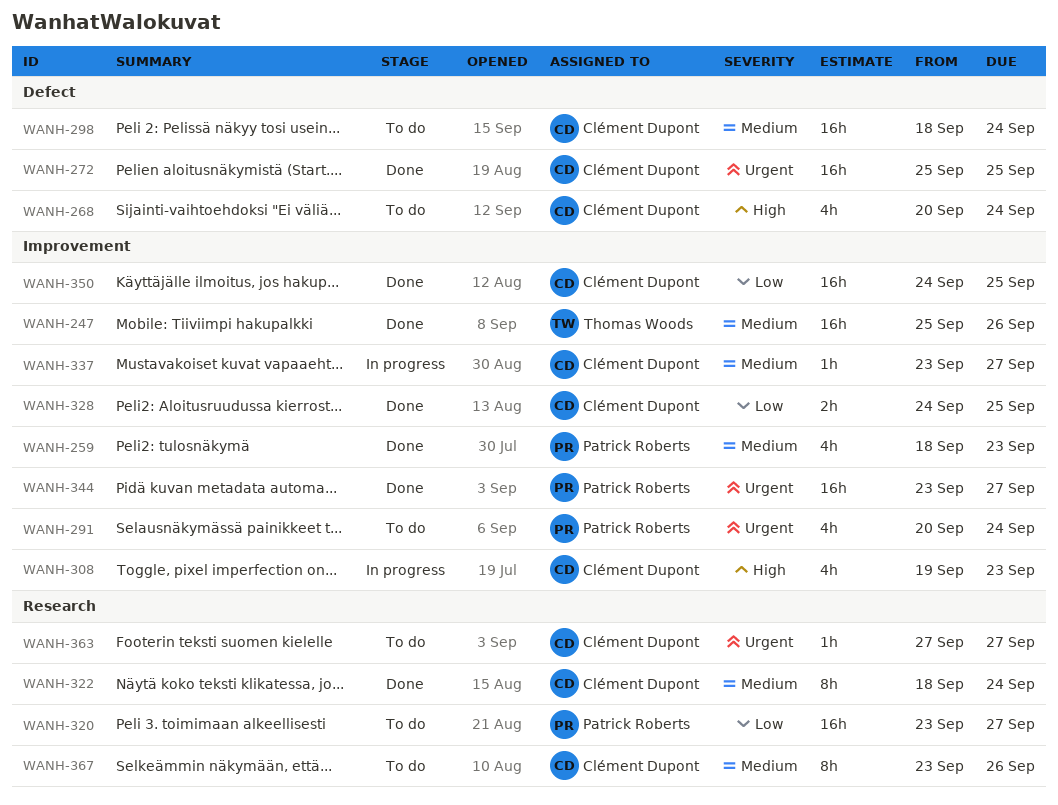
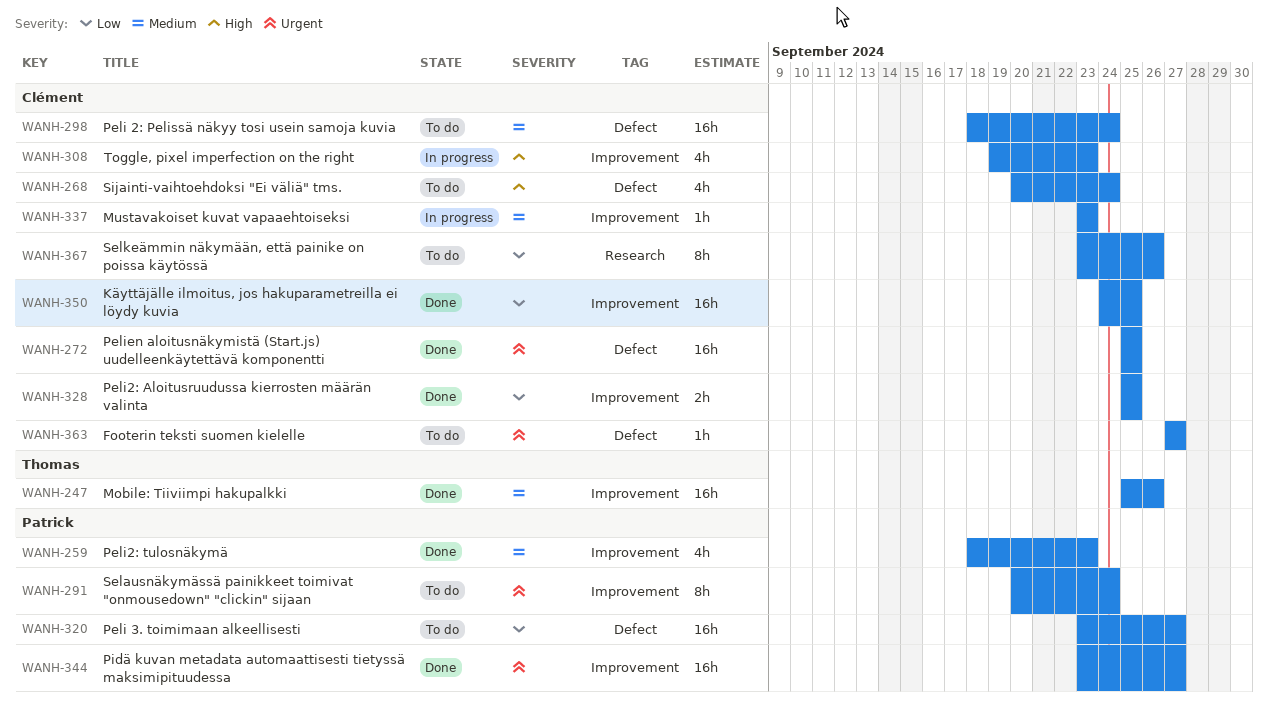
WANH-291, estimate: 4h -> 8h
WANH-320, label: Research -> Defect
WANH-322: present -> none
WANH-328, start: Sep 24 -> Sep 25
WANH-337, due: Sep 27 -> Sep 23
WANH-363, label: Research -> Defect
WANH-367, priority: Medium -> Low

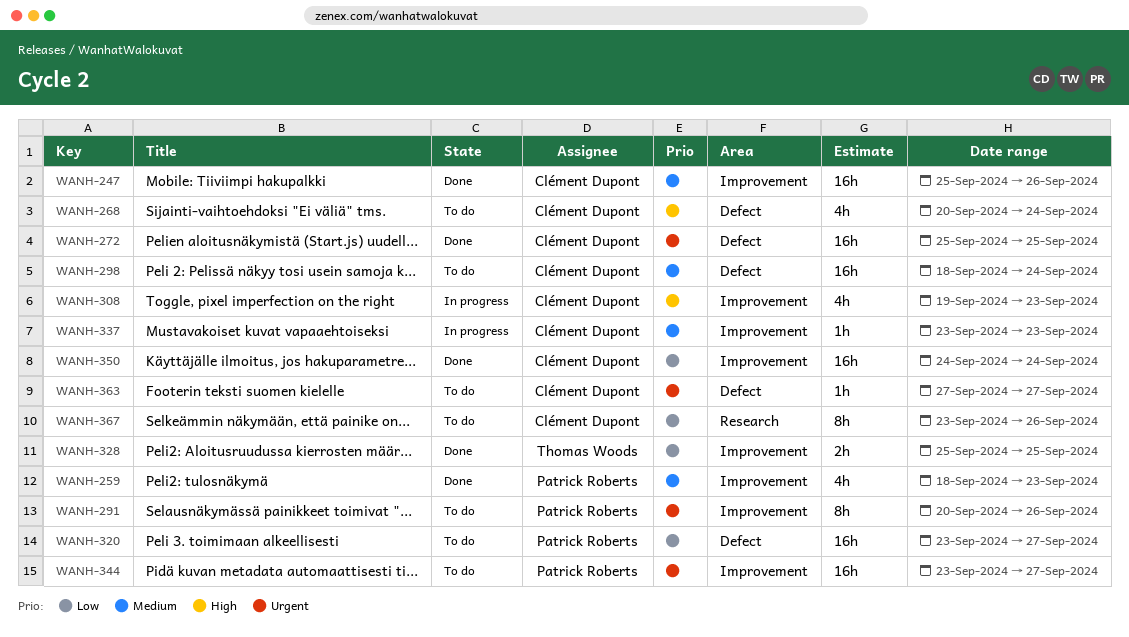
WANH-247, owner: Thomas Woods -> Clément Dupont
WANH-291, due: Sep 24 -> Sep 26
WANH-328, owner: Clément Dupont -> Thomas Woods
WANH-344, status: Done -> To do
WANH-350, due: Sep 25 -> Sep 24

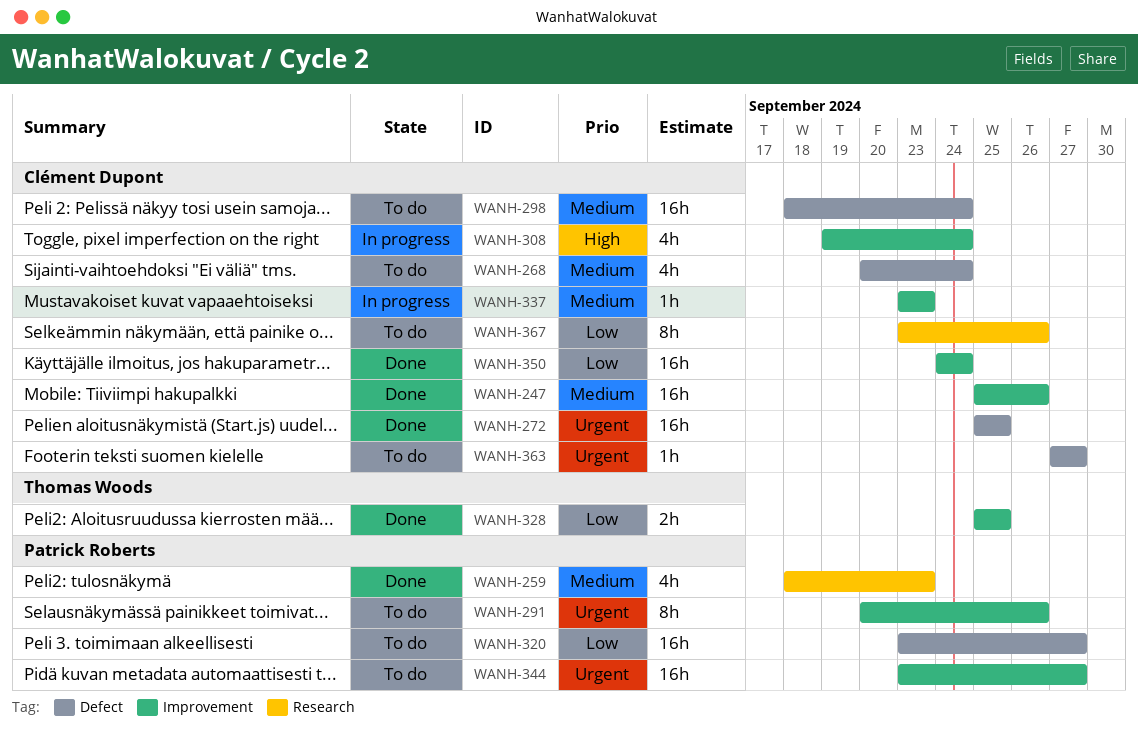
WANH-259, label: Improvement -> Research
WANH-268, priority: High -> Medium
WANH-308, due: Sep 23 -> Sep 24

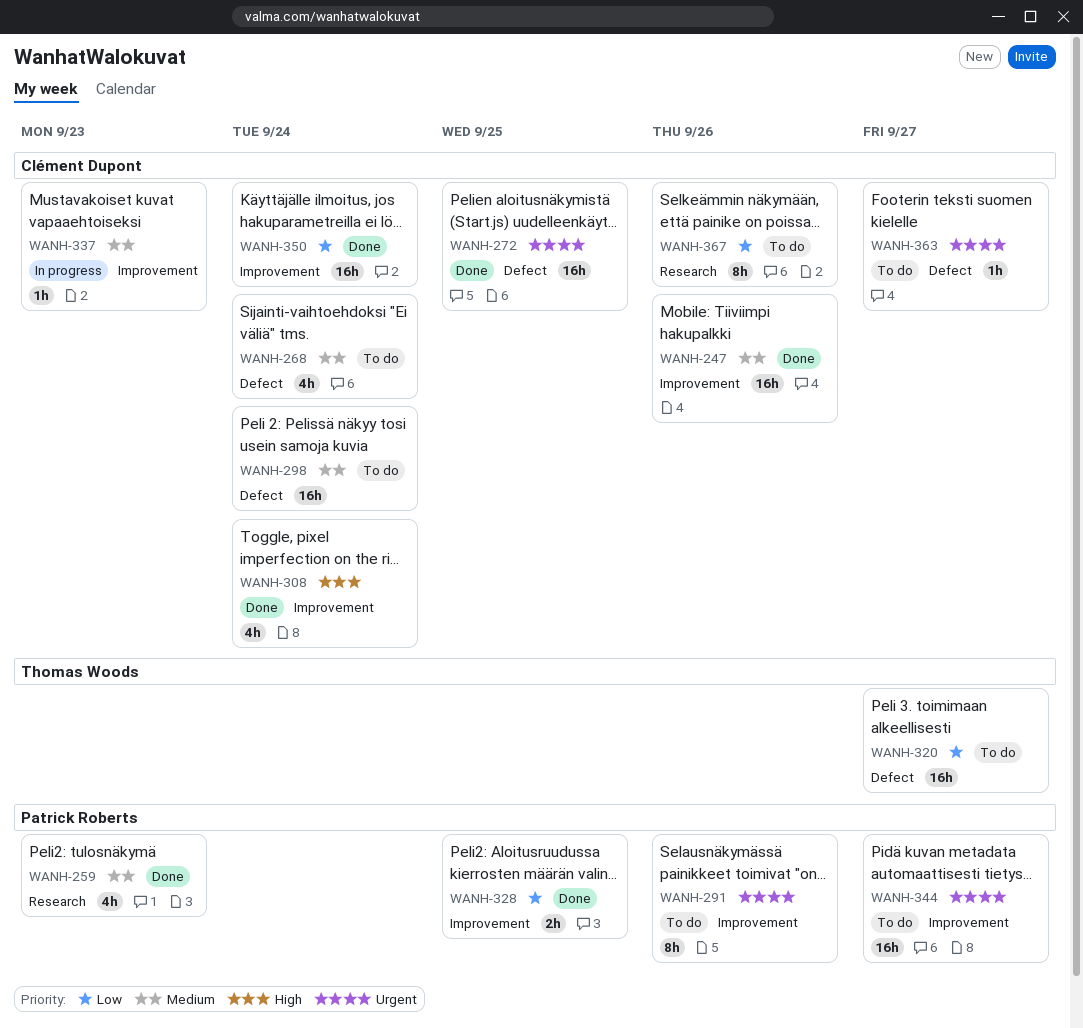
WANH-308, status: In progress -> Done
WANH-320, owner: Patrick Roberts -> Thomas Woods
WANH-328, owner: Thomas Woods -> Patrick Roberts

